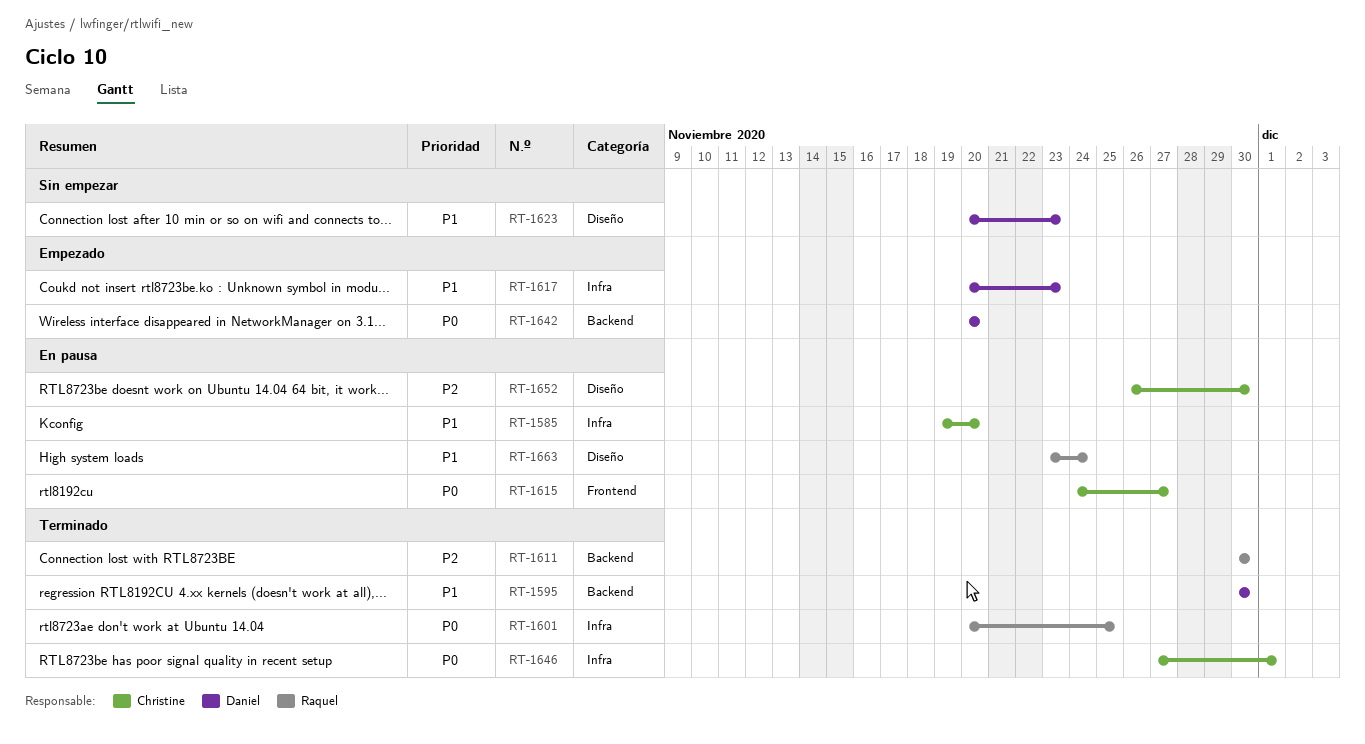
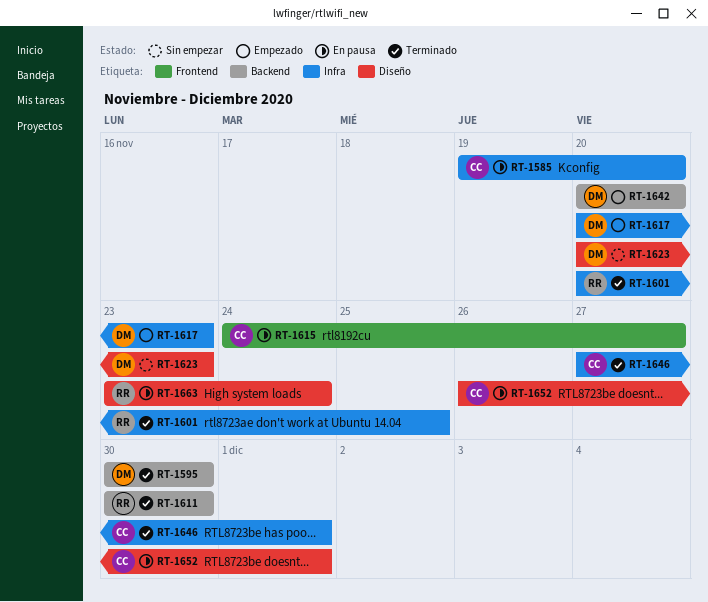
RT-1652, due: Nov 30 -> Dec 1

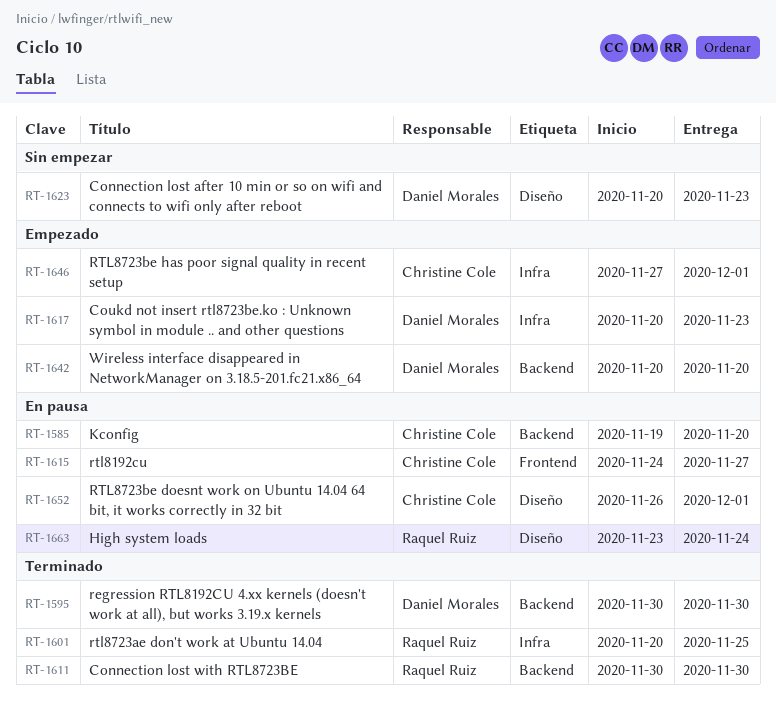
RT-1585, label: Infra -> Backend
RT-1646, status: Terminado -> Empezado

